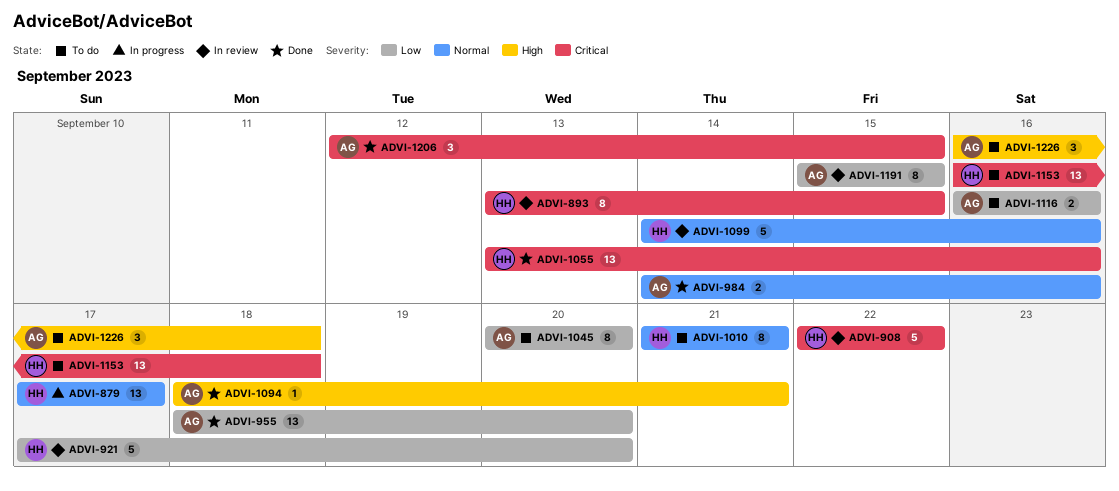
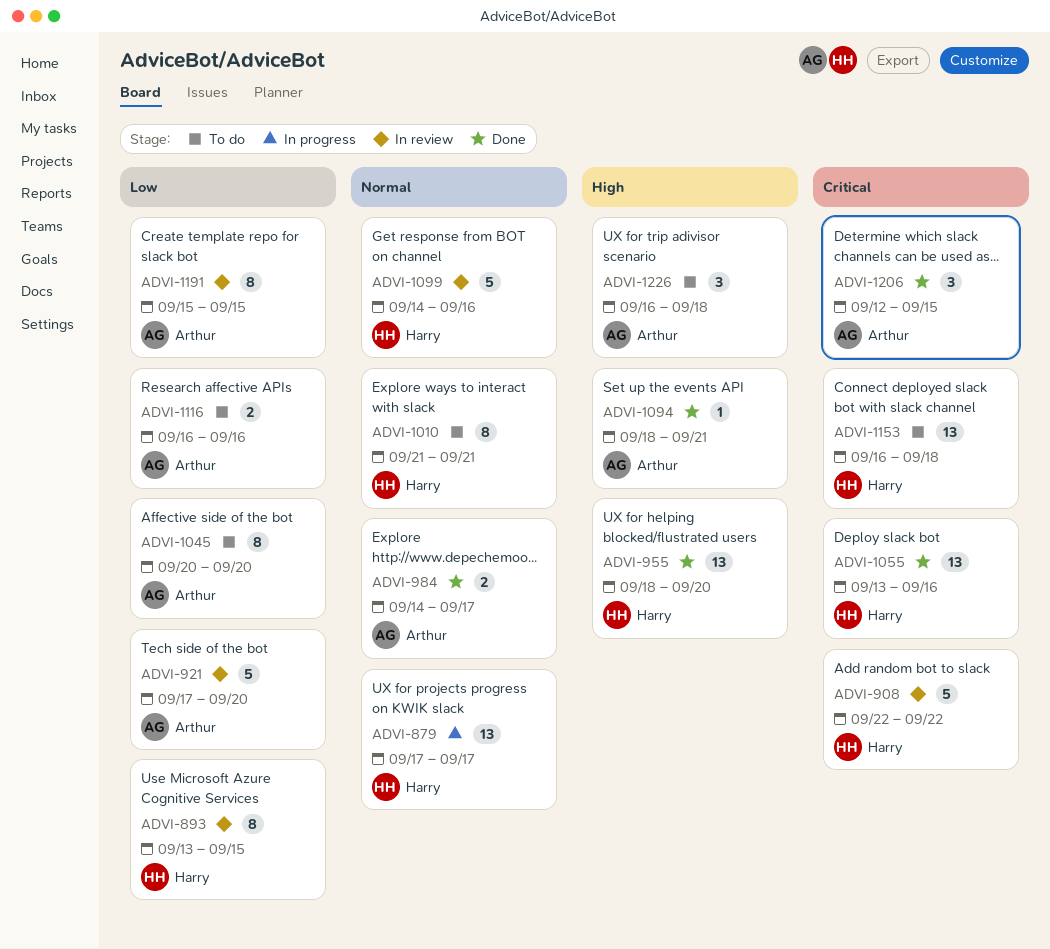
ADVI-893, priority: Critical -> Low
ADVI-921, owner: Harry -> Arthur
ADVI-955, owner: Arthur -> Harry
ADVI-955, priority: Low -> High
ADVI-984, due: Sep 16 -> Sep 17

